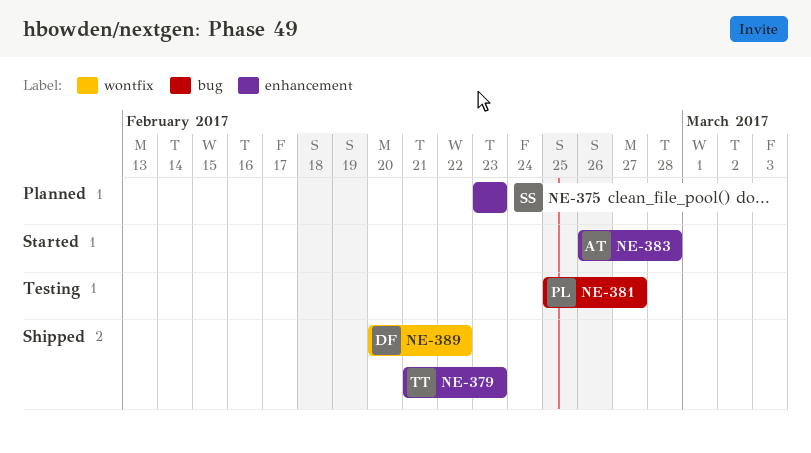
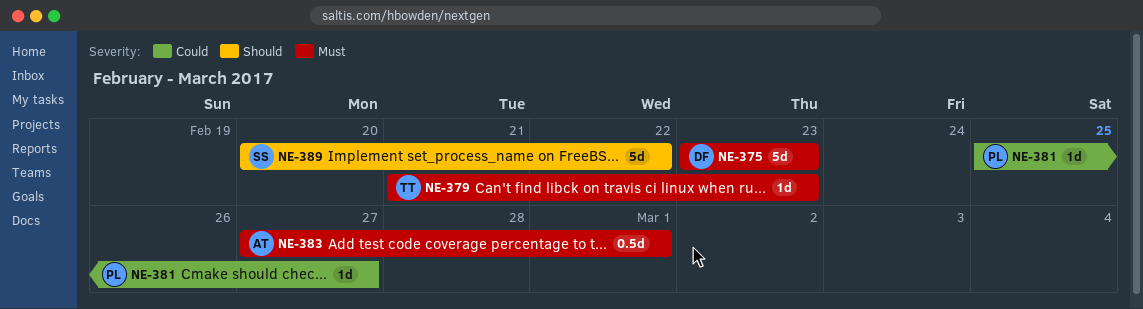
NE-375, owner: SS -> DF
NE-383, start: Feb 26 -> Feb 27
NE-383, due: Feb 28 -> Mar 1
NE-389, owner: DF -> SS

